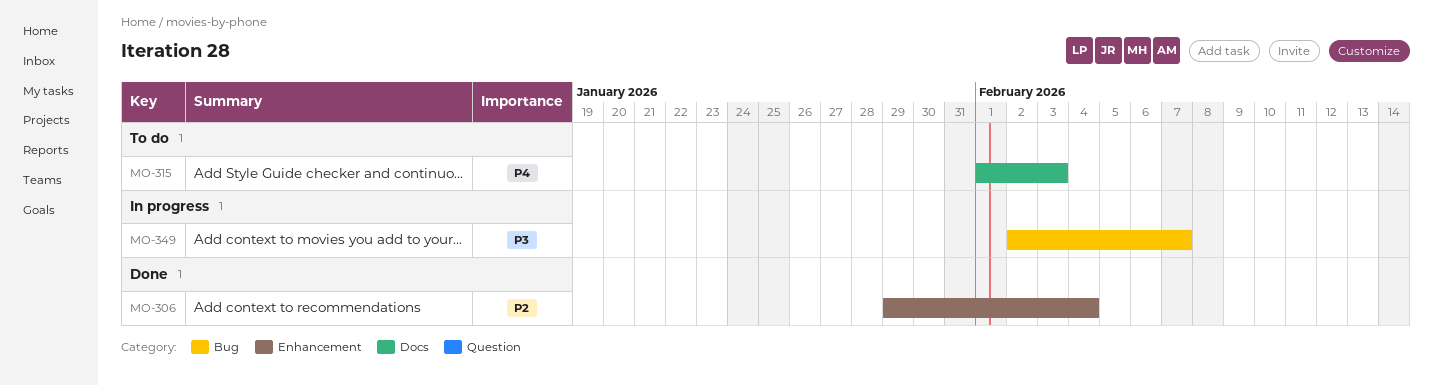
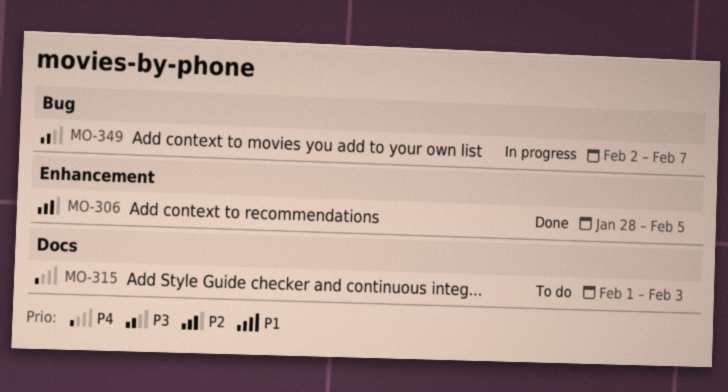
MO-306, start: Jan 29 -> Jan 28
MO-306, due: Feb 4 -> Feb 5

